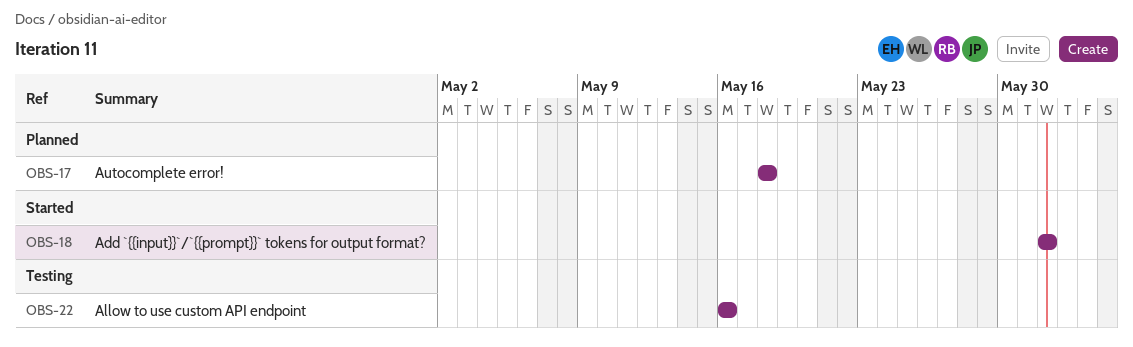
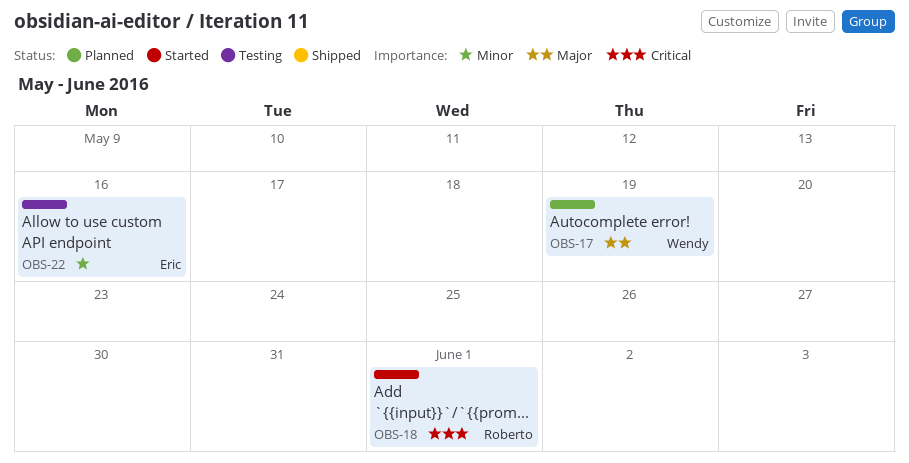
OBS-17, due: May 18 -> May 19

